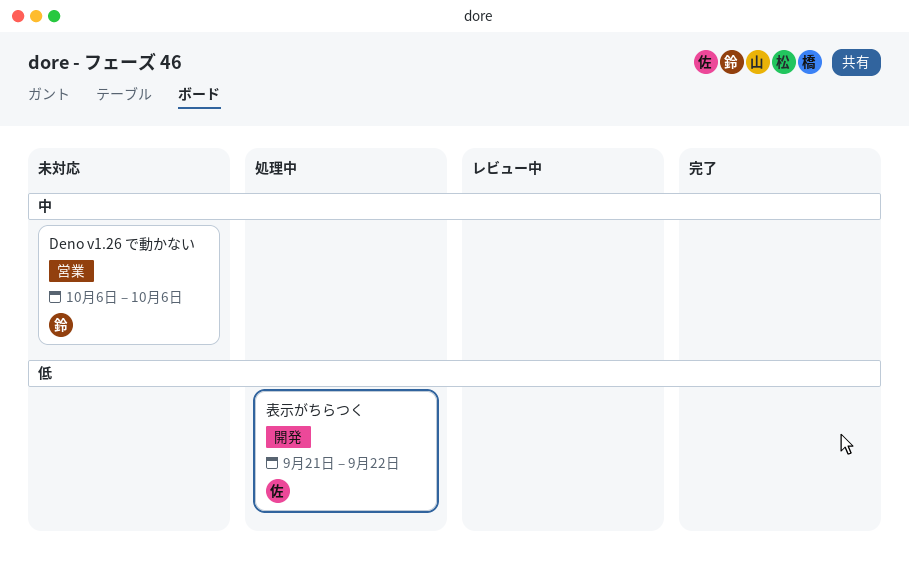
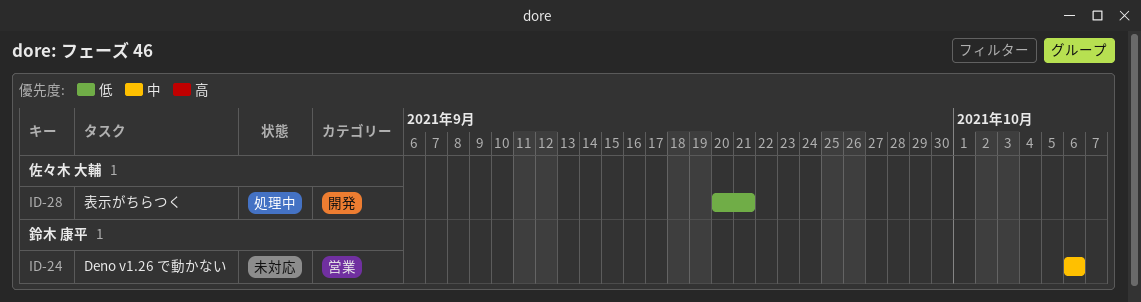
表示がちらつく, start: Sep 21 -> Sep 20
表示がちらつく, due: Sep 22 -> Sep 21

